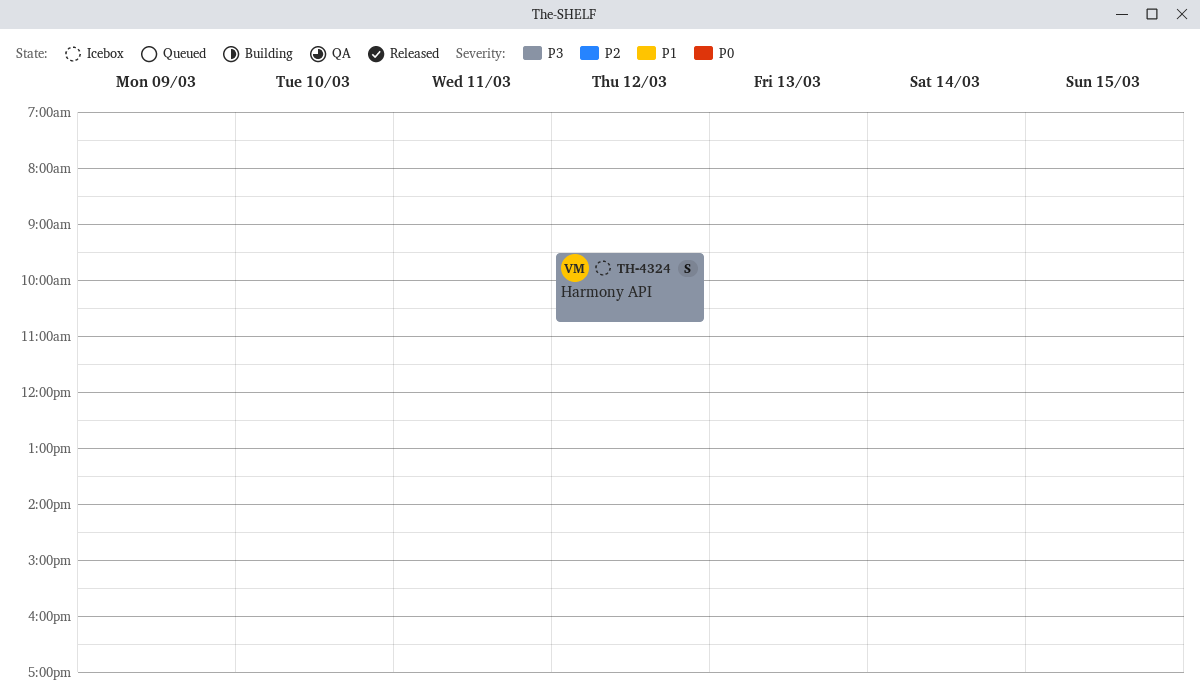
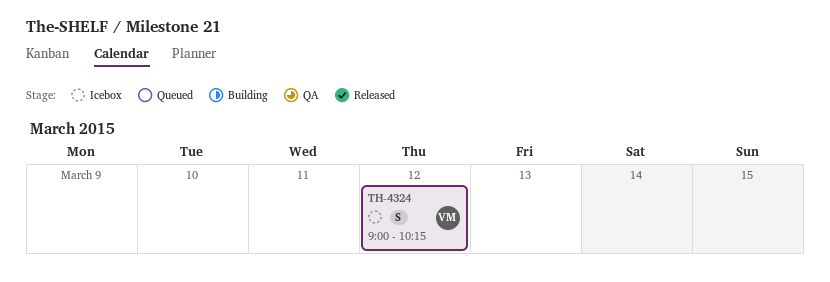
TH-4324, begins: 09:30 -> 09:00
TH-4324, ends: 10:45 -> 10:15

